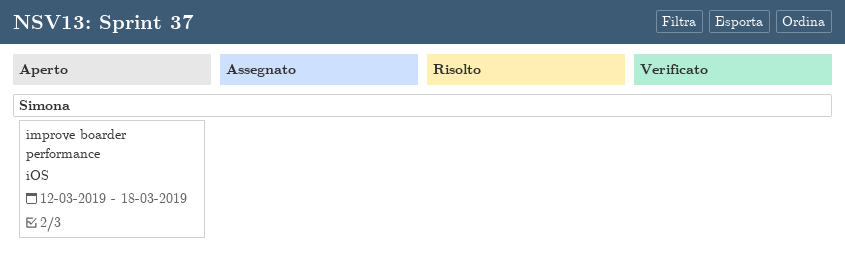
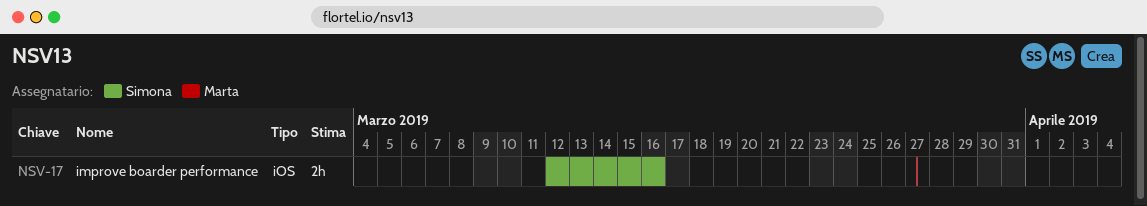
improve boarder performance, due: Mar 18 -> Mar 16

